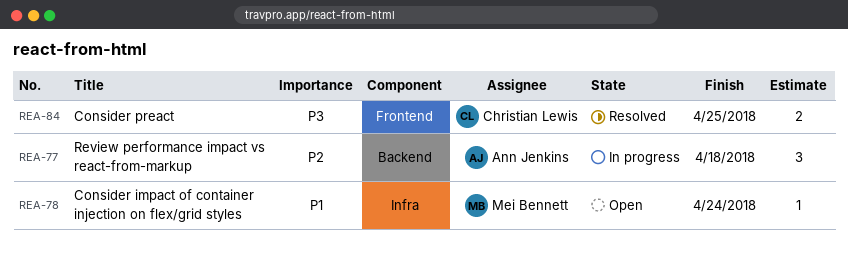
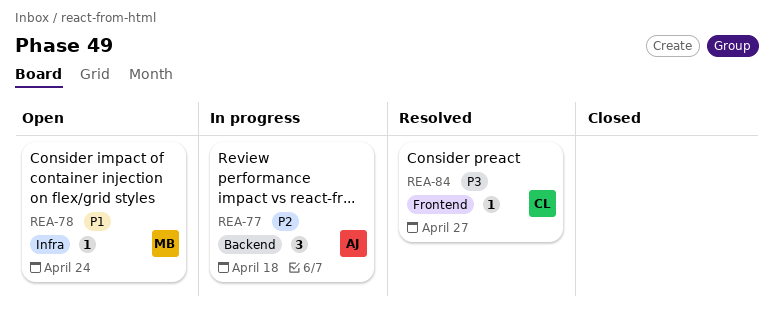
REA-84, estimate: 2 -> 1
REA-84, due: Apr 25 -> Apr 27

